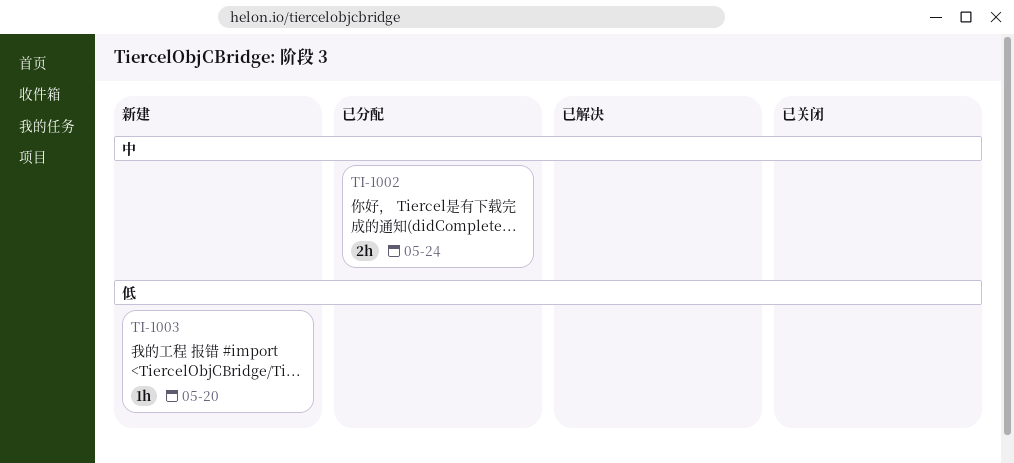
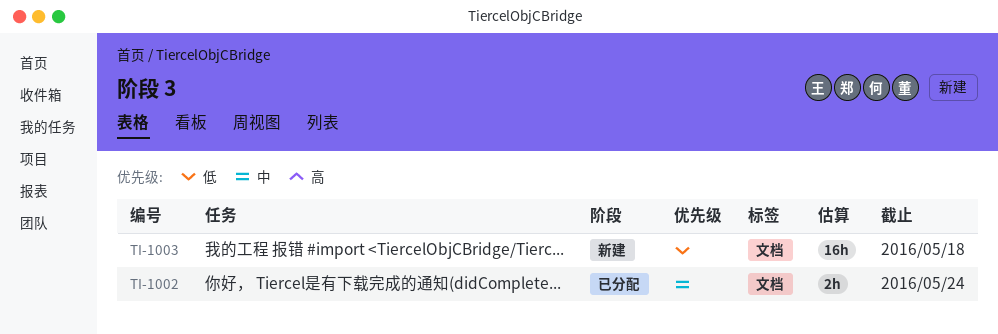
TI-1003, estimate: 1h -> 16h
TI-1003, due: May 20 -> May 18

